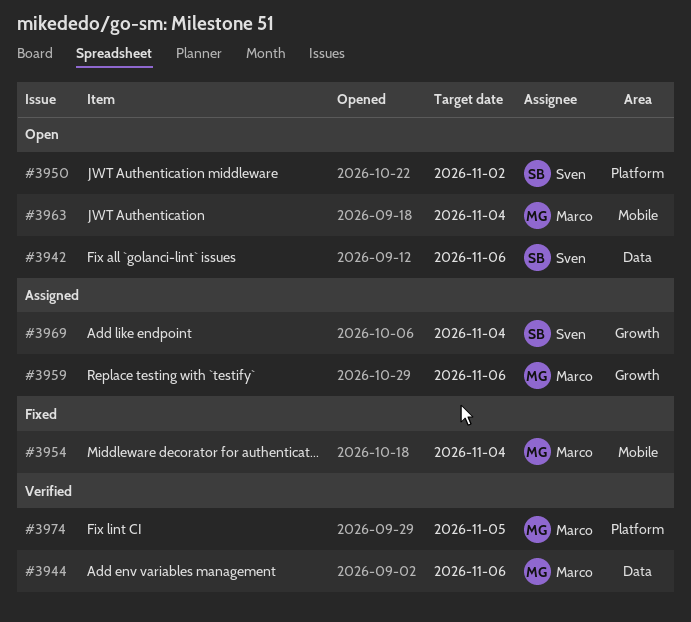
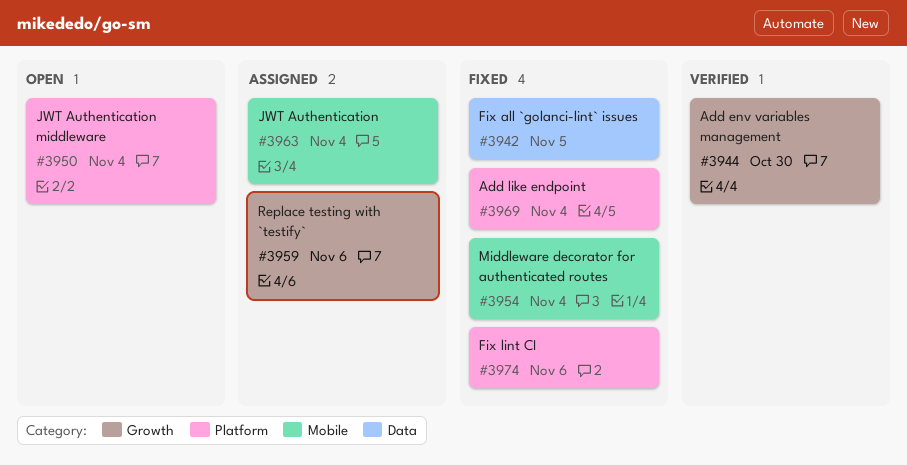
#3942, status: Open -> Fixed
#3942, due: Nov 6 -> Nov 5
#3944, label: Data -> Growth
#3944, due: Nov 6 -> Oct 30
#3950, due: Nov 2 -> Nov 4
#3963, status: Open -> Assigned
#3969, status: Assigned -> Fixed
#3969, label: Growth -> Platform
#3974, status: Verified -> Fixed
#3974, due: Nov 5 -> Nov 6

